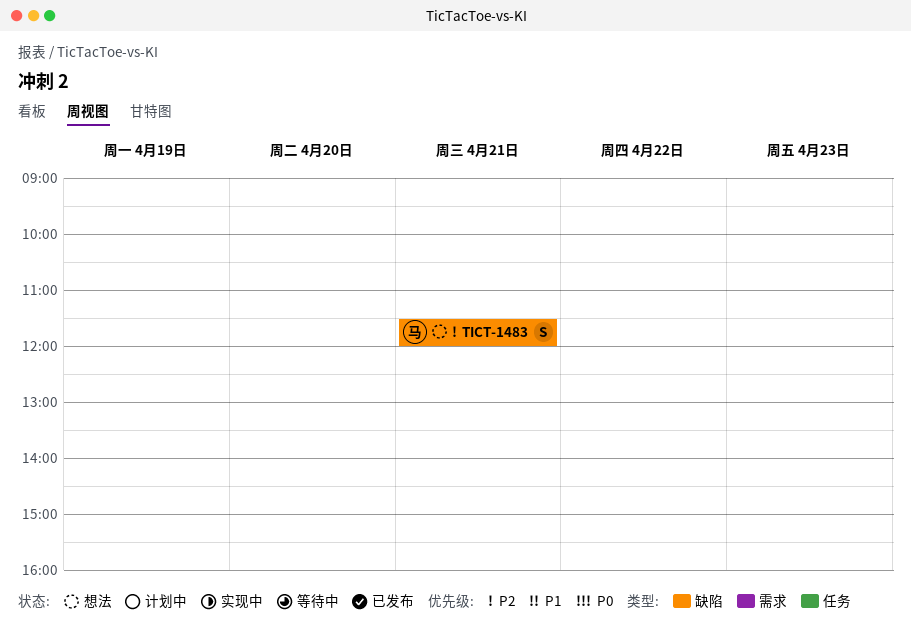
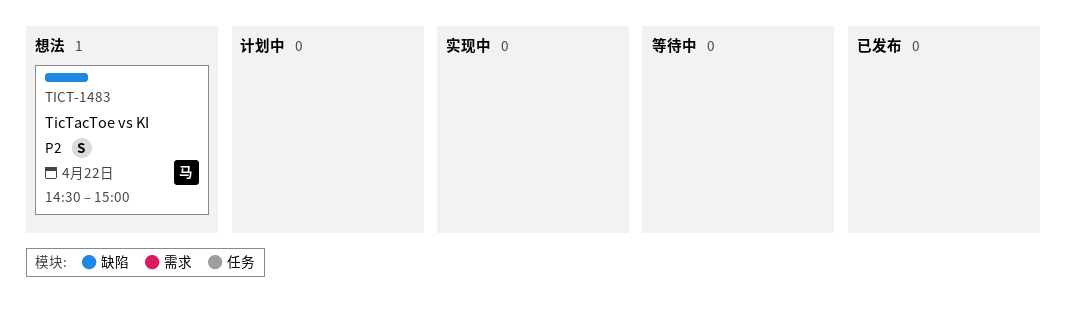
TICT-1483, day: Apr 21 -> Apr 22
TICT-1483, begins: 11:30 -> 14:30
TICT-1483, ends: 12:00 -> 15:00

